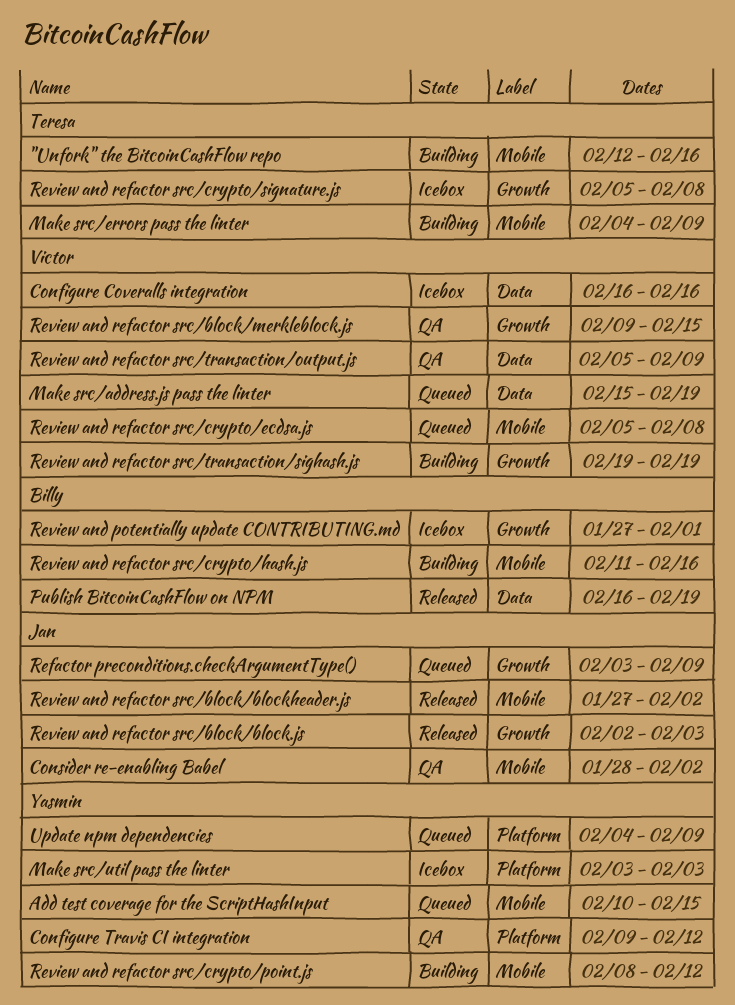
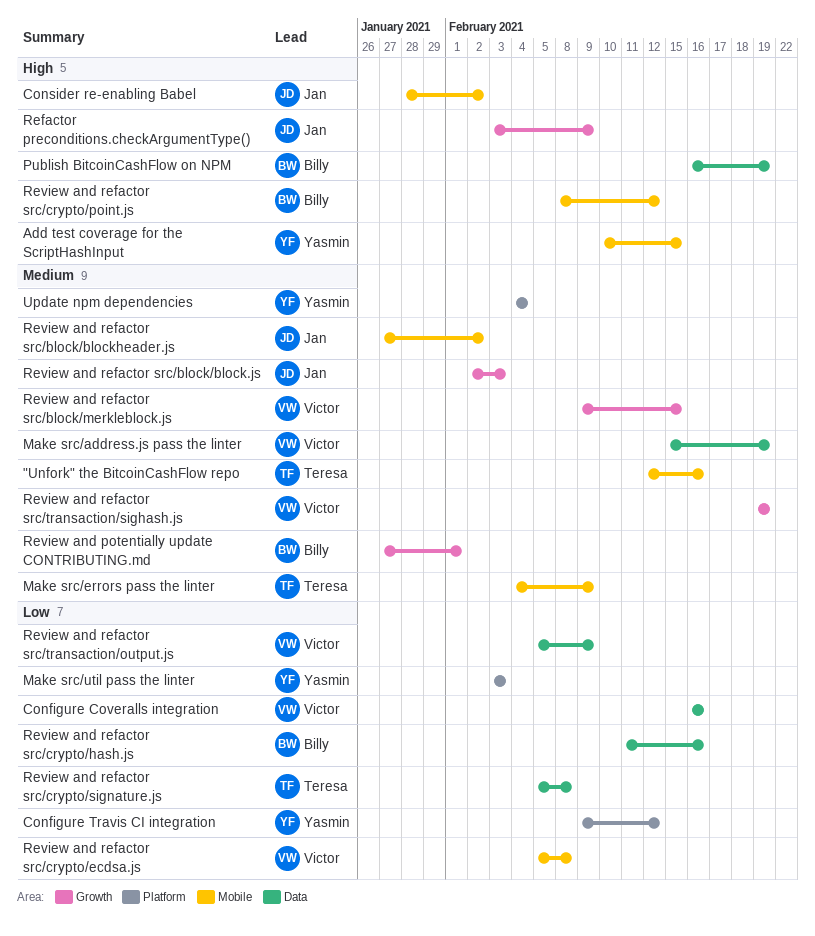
Review and refactor src/crypto/hash.js, label: Mobile -> Data
Review and refactor src/crypto/point.js, owner: Yasmin -> Billy
Review and refactor src/crypto/signature.js, label: Growth -> Data
Update npm dependencies, due: Feb 9 -> Feb 4

